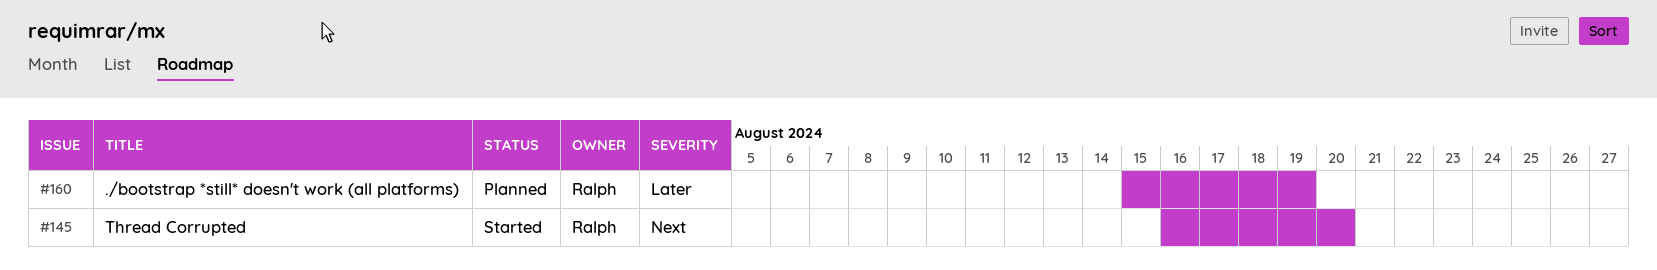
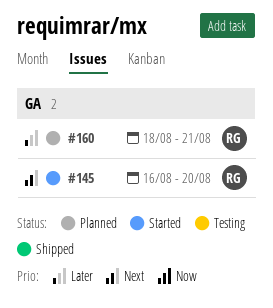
#160, start: Aug 15 -> Aug 18
#160, due: Aug 19 -> Aug 21

